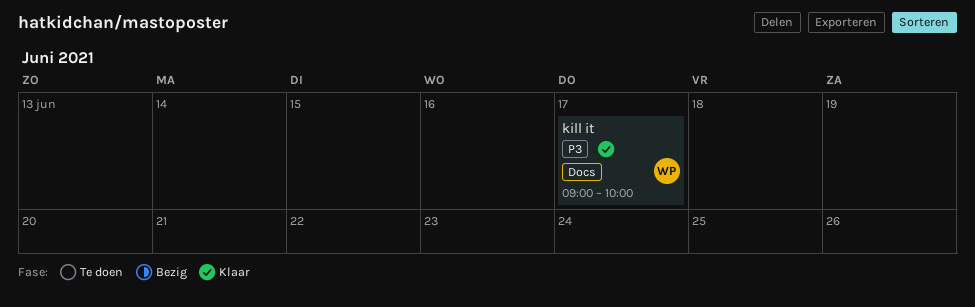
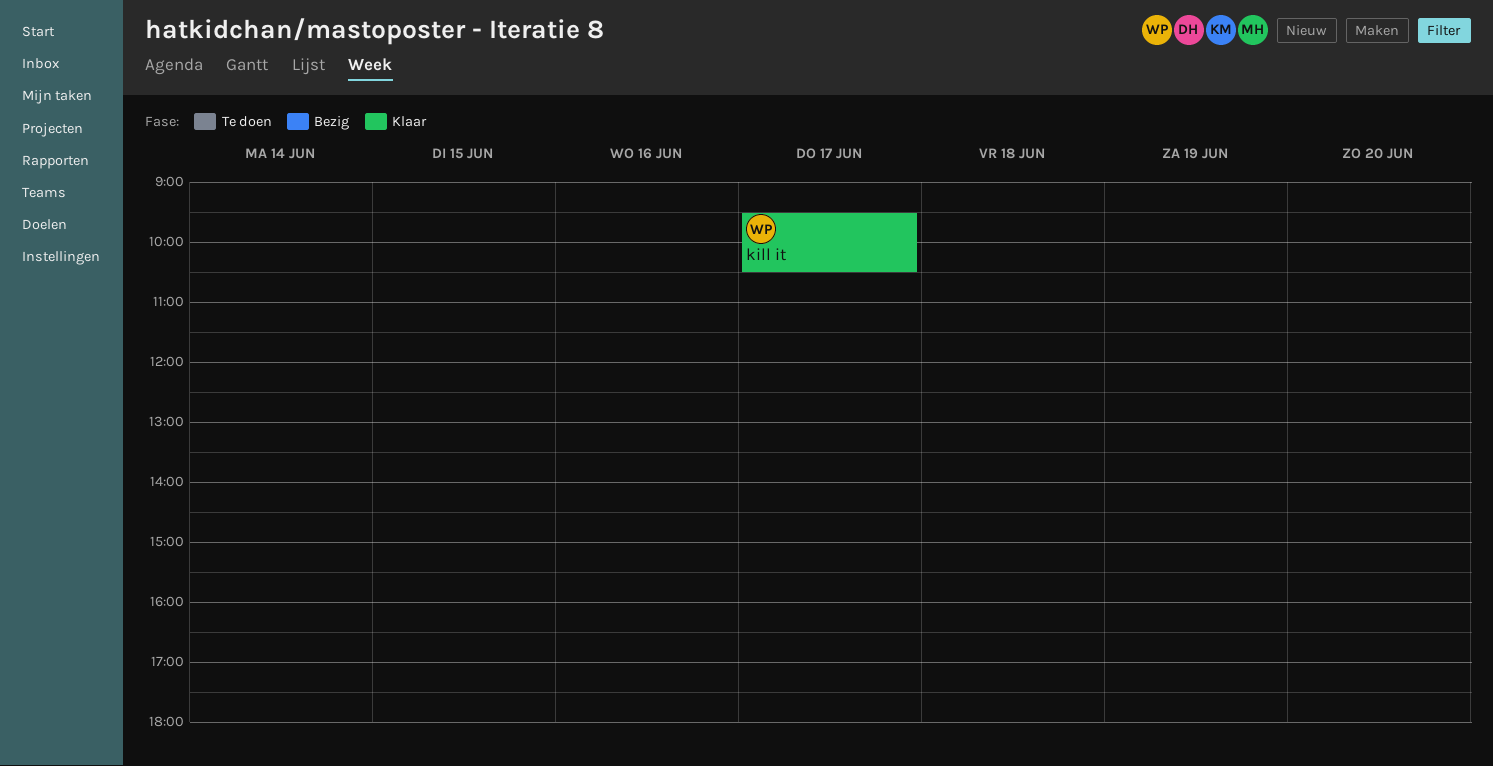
kill it, begins: 09:00 -> 09:30
kill it, ends: 10:00 -> 10:30

